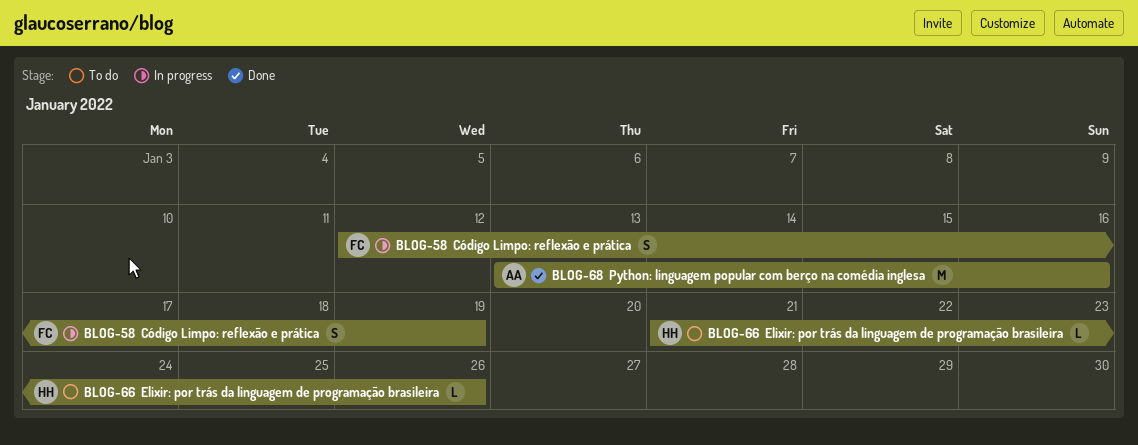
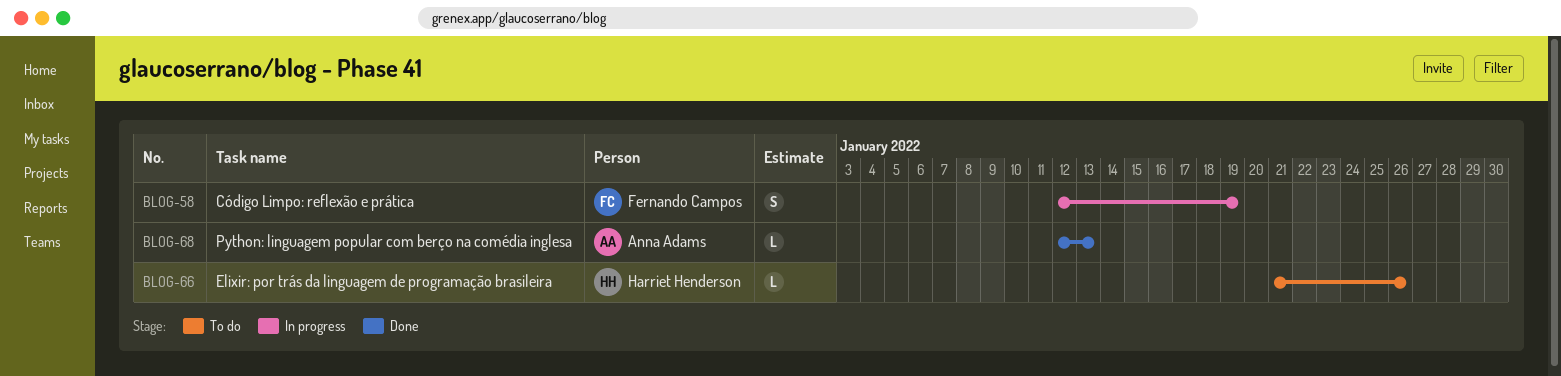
BLOG-68, estimate: M -> L
BLOG-68, start: Jan 13 -> Jan 12
BLOG-68, due: Jan 16 -> Jan 13

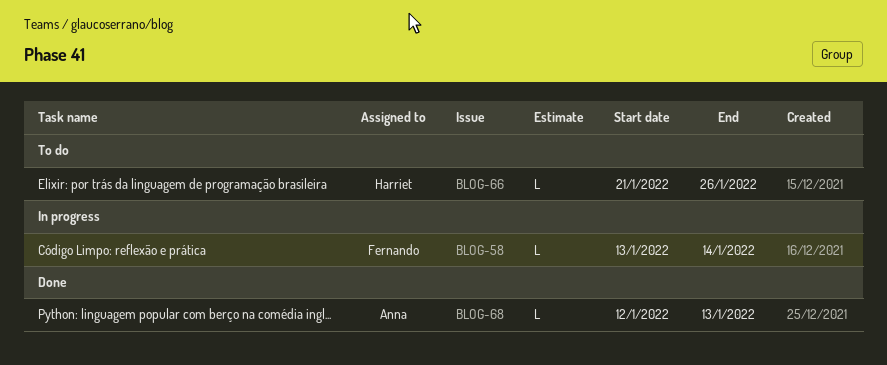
BLOG-58, estimate: S -> L
BLOG-58, start: Jan 12 -> Jan 13
BLOG-58, due: Jan 19 -> Jan 14

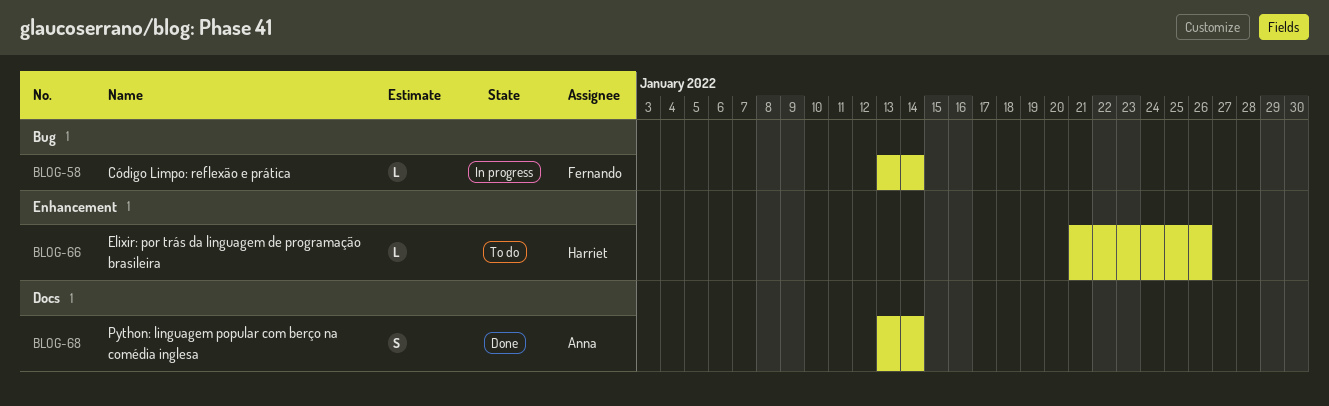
BLOG-68, estimate: L -> S
BLOG-68, start: Jan 12 -> Jan 13
BLOG-68, due: Jan 13 -> Jan 14

